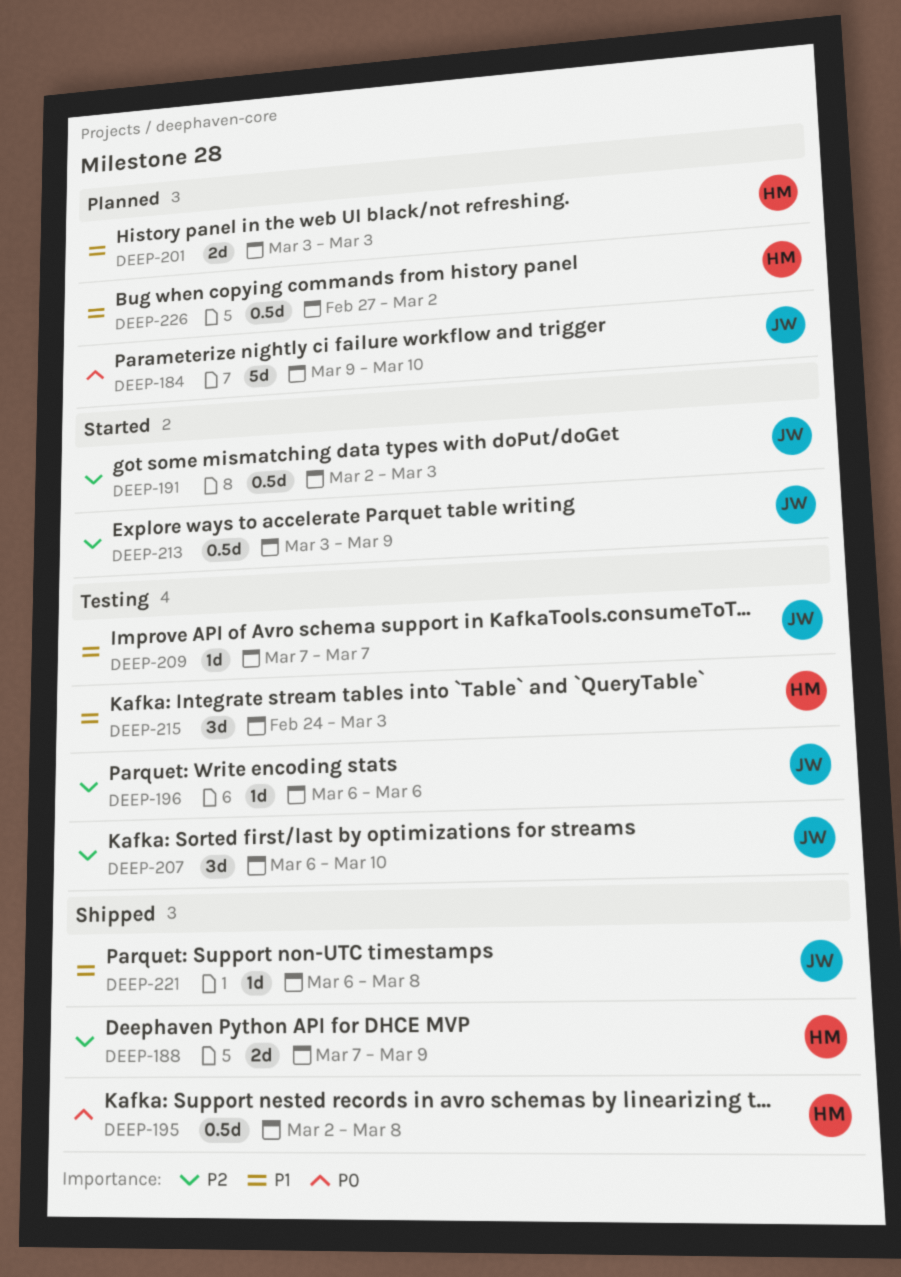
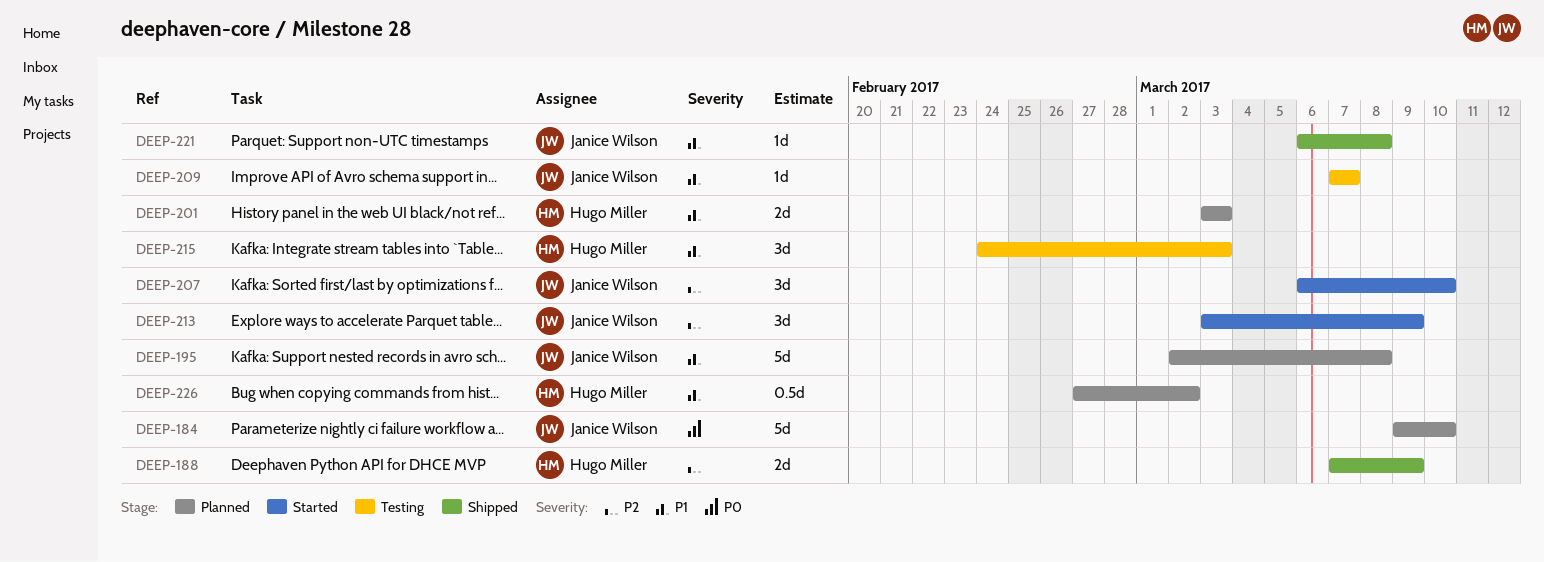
DEEP-191: present -> none
DEEP-195, status: Shipped -> Planned
DEEP-195, owner: Hugo Miller -> Janice Wilson
DEEP-195, priority: P0 -> P1
DEEP-195, estimate: 0.5d -> 5d
DEEP-196: present -> none
DEEP-207, status: Testing -> Started
DEEP-213, estimate: 0.5d -> 3d

